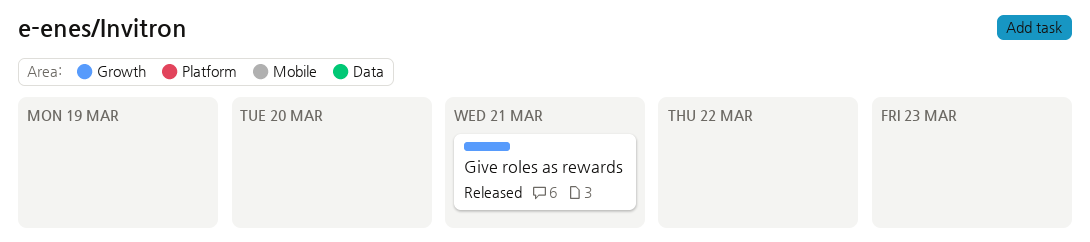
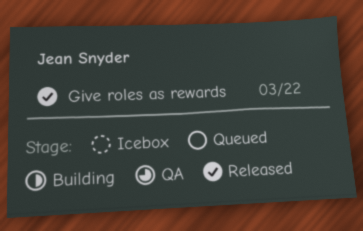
Give roles as rewards, due: Mar 21 -> Mar 22

